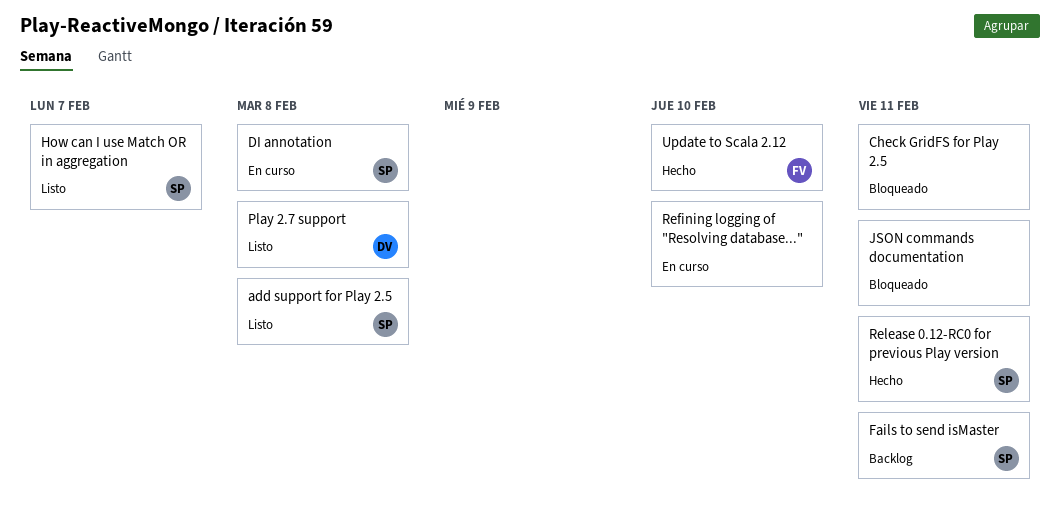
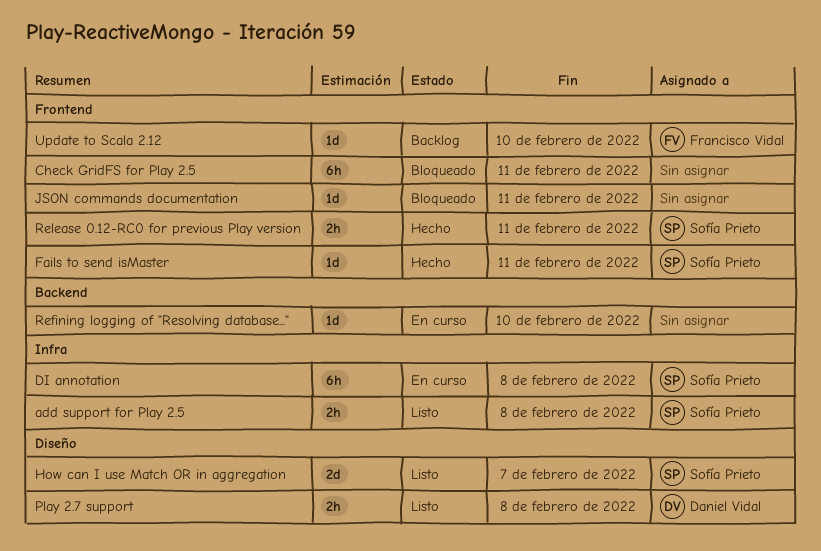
Fails to send isMaster, status: Backlog -> Hecho
Update to Scala 2.12, status: Hecho -> Backlog

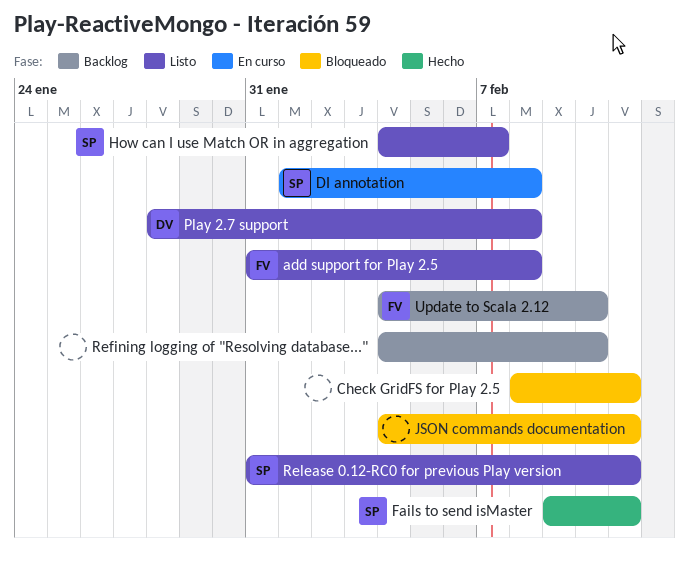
add support for Play 2.5, owner: Sofía Prieto -> Francisco Vidal
Refining logging of "Resolving database...", status: En curso -> Backlog
Release 0.12-RC0 for previous Play version, status: Hecho -> Listo

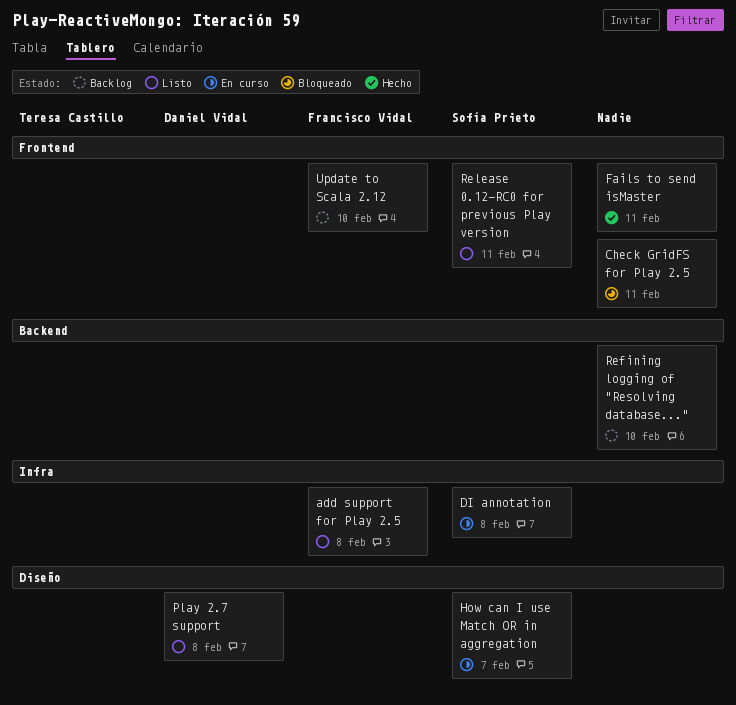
Fails to send isMaster, owner: Sofía Prieto -> none
How can I use Match OR in aggregation, status: Listo -> En curso
JSON commands documentation: present -> none

